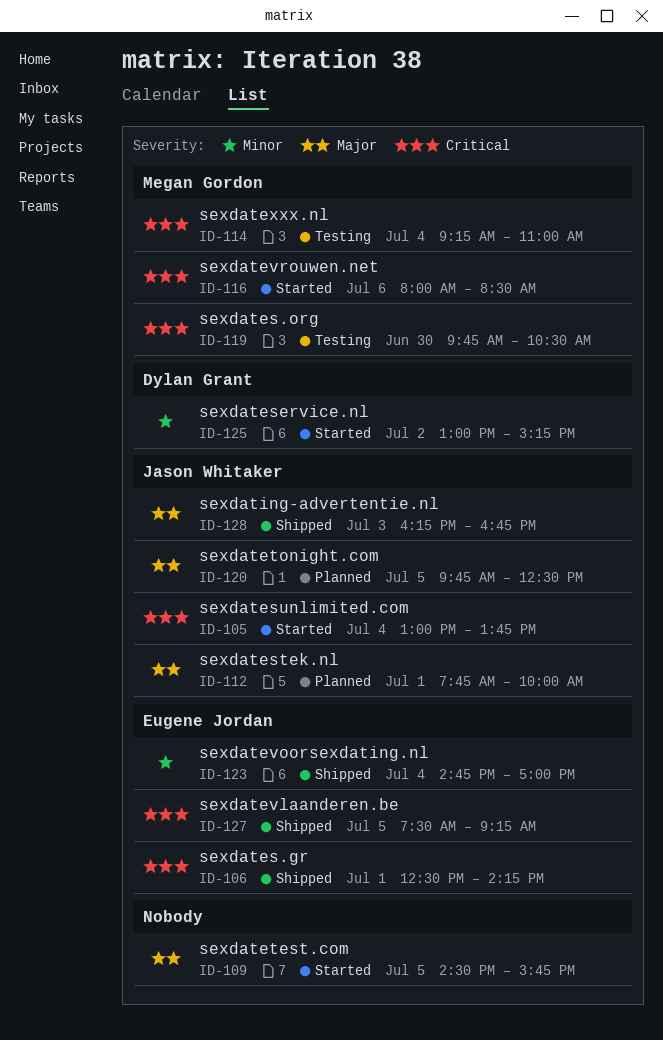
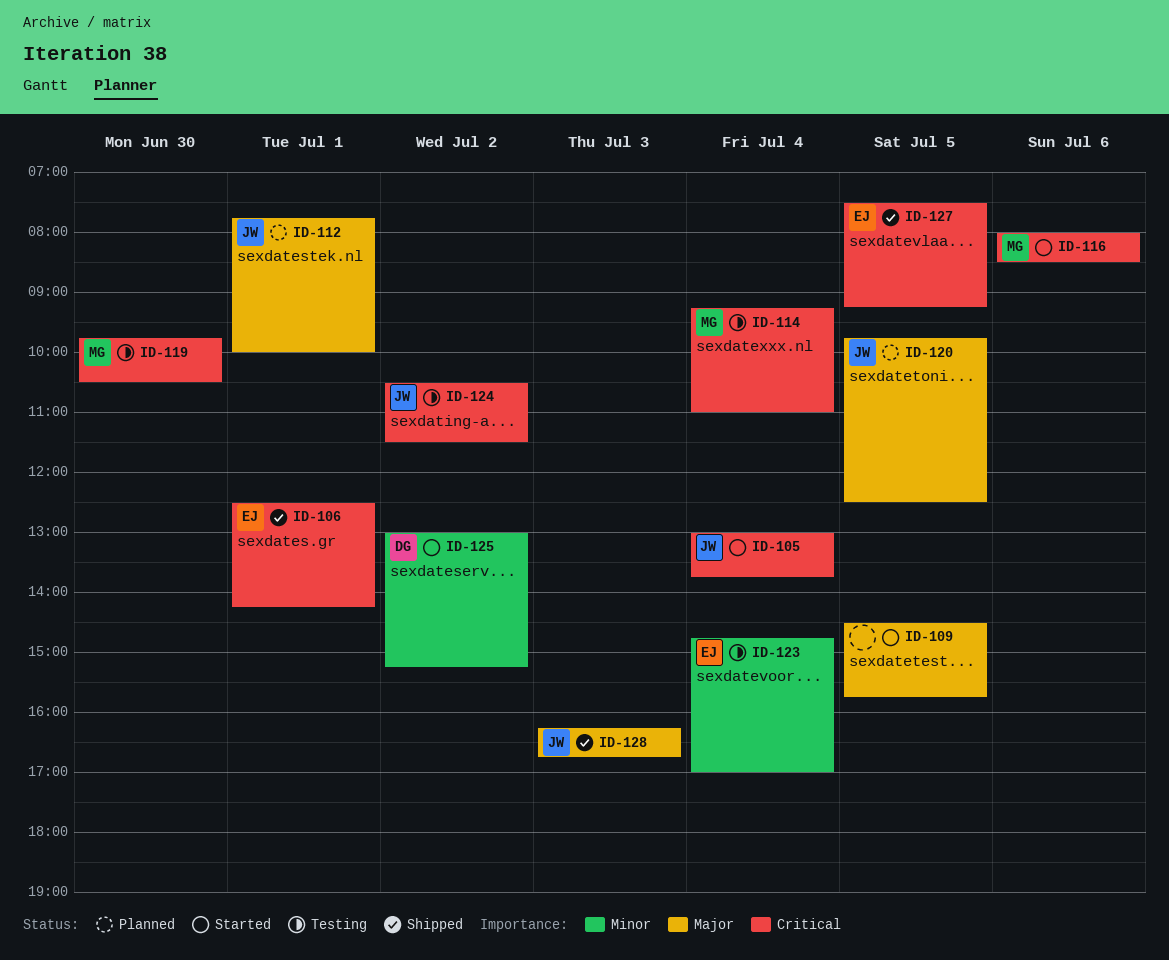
ID-123, status: Shipped -> Testing
ID-124: none -> present

